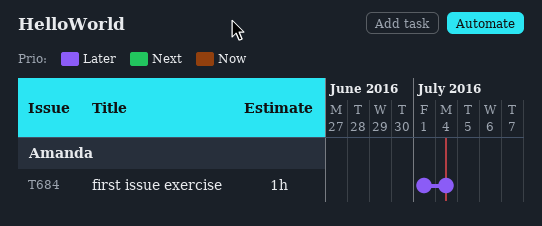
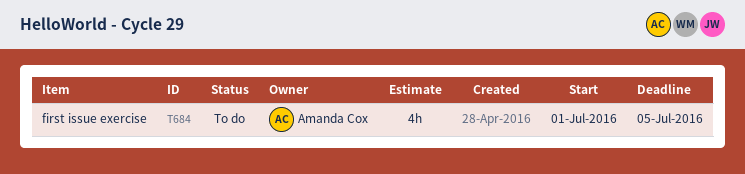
T684, estimate: 1h -> 4h
T684, due: Jul 4 -> Jul 5

